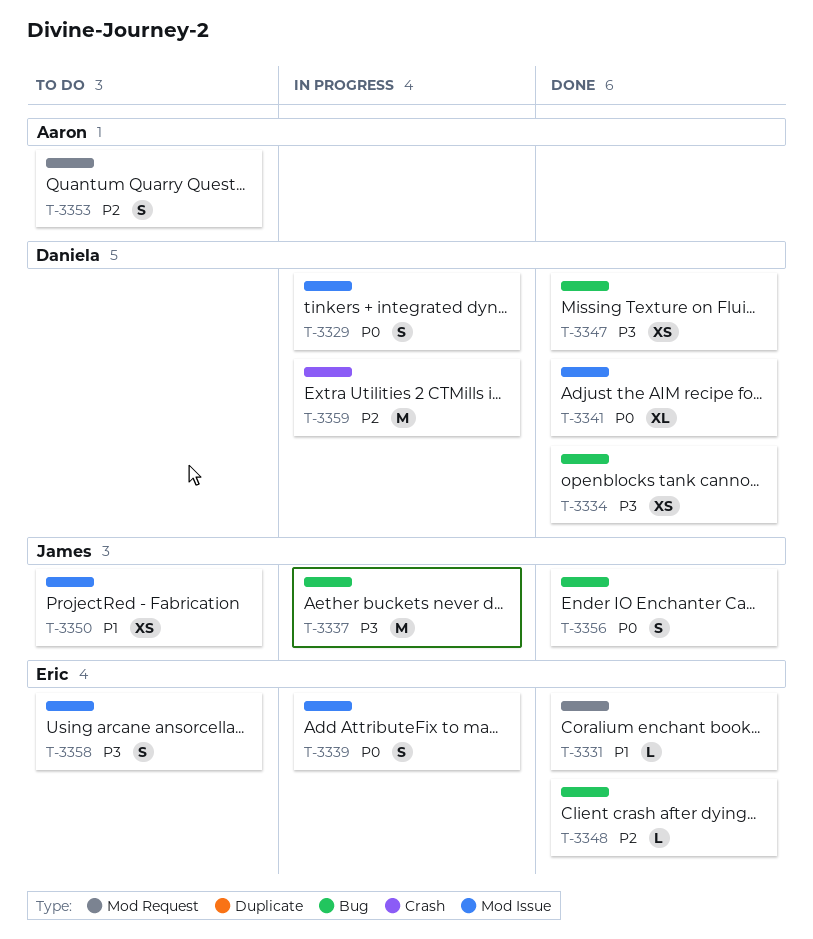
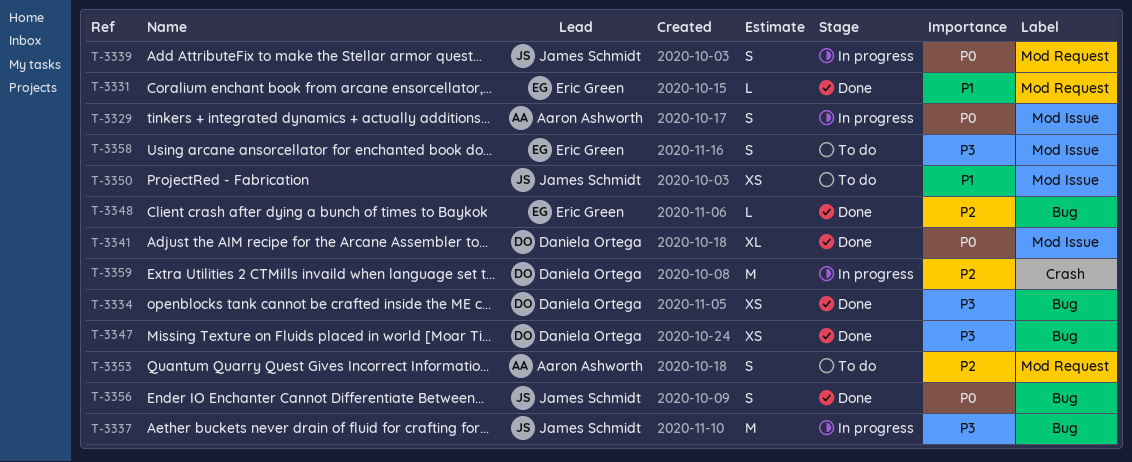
T-3329, owner: Daniela Ortega -> Aaron Ashworth
T-3339, owner: Eric Green -> James Schmidt
T-3339, label: Mod Issue -> Mod Request

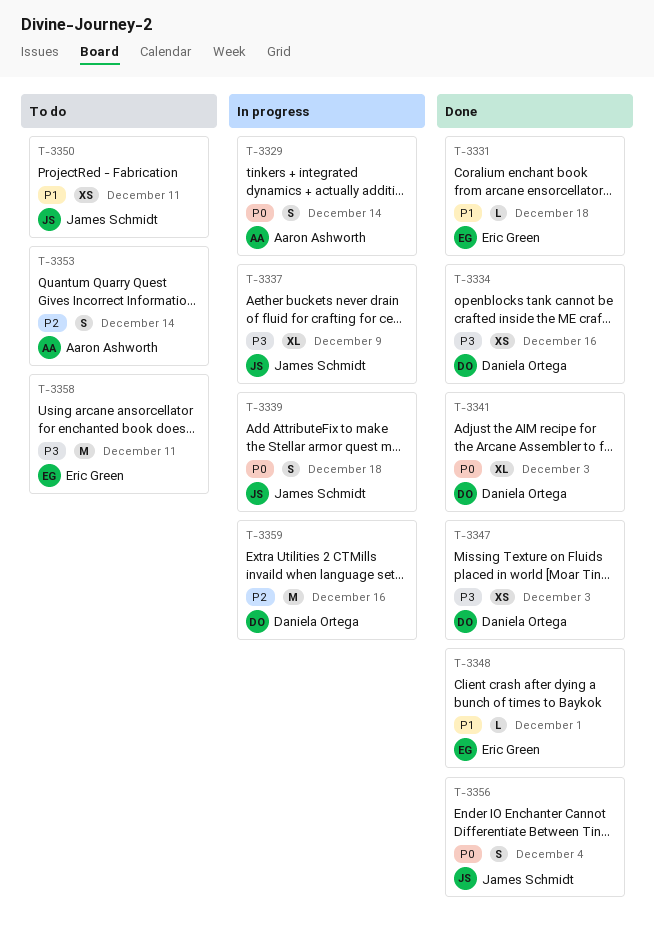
T-3337, estimate: M -> XL
T-3348, priority: P2 -> P1
T-3358, estimate: S -> M

